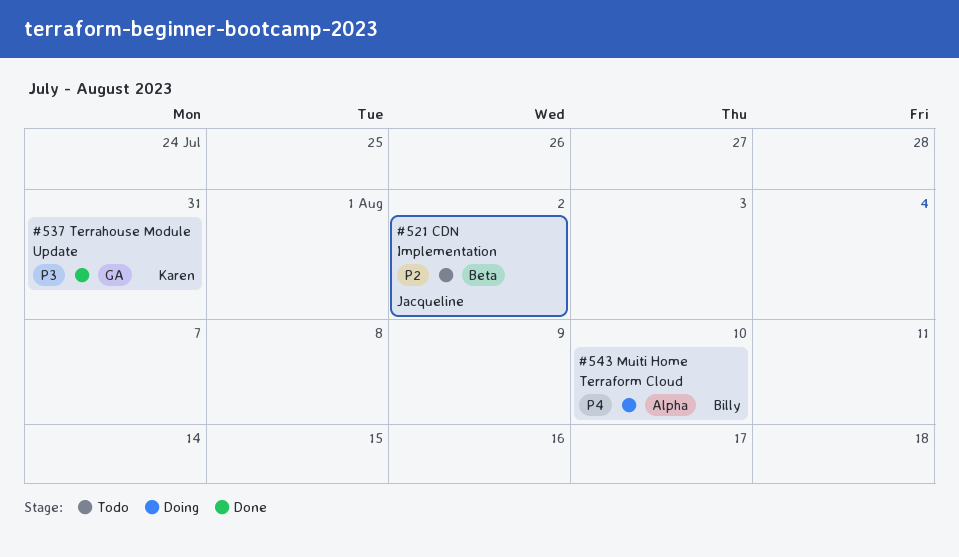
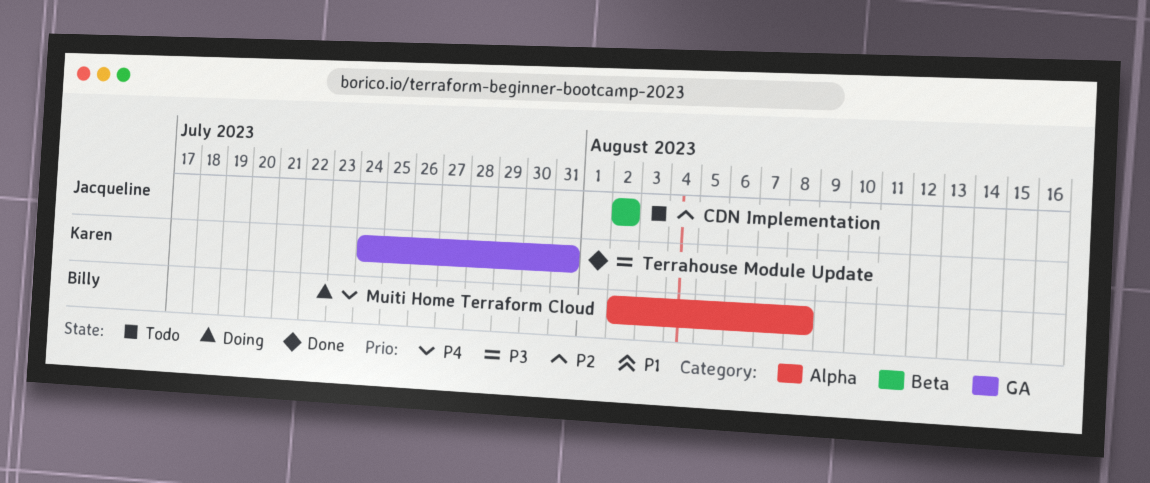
Muiti Home Terraform Cloud, due: Aug 10 -> Aug 8

